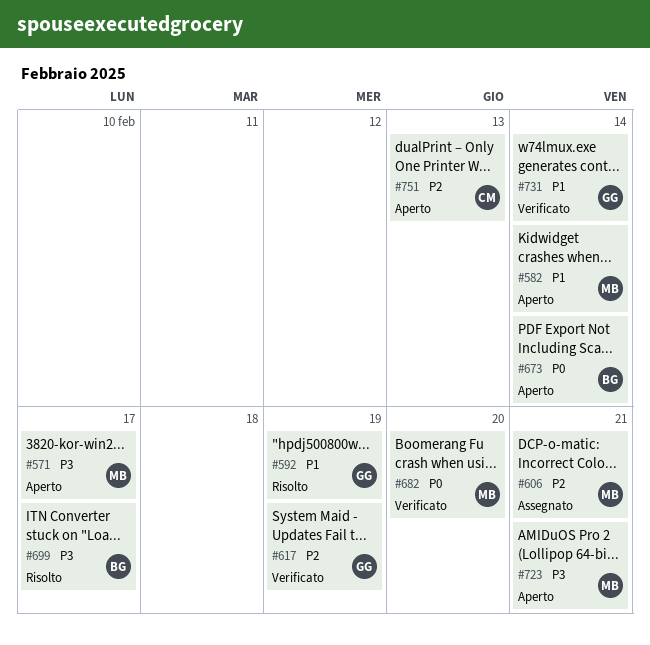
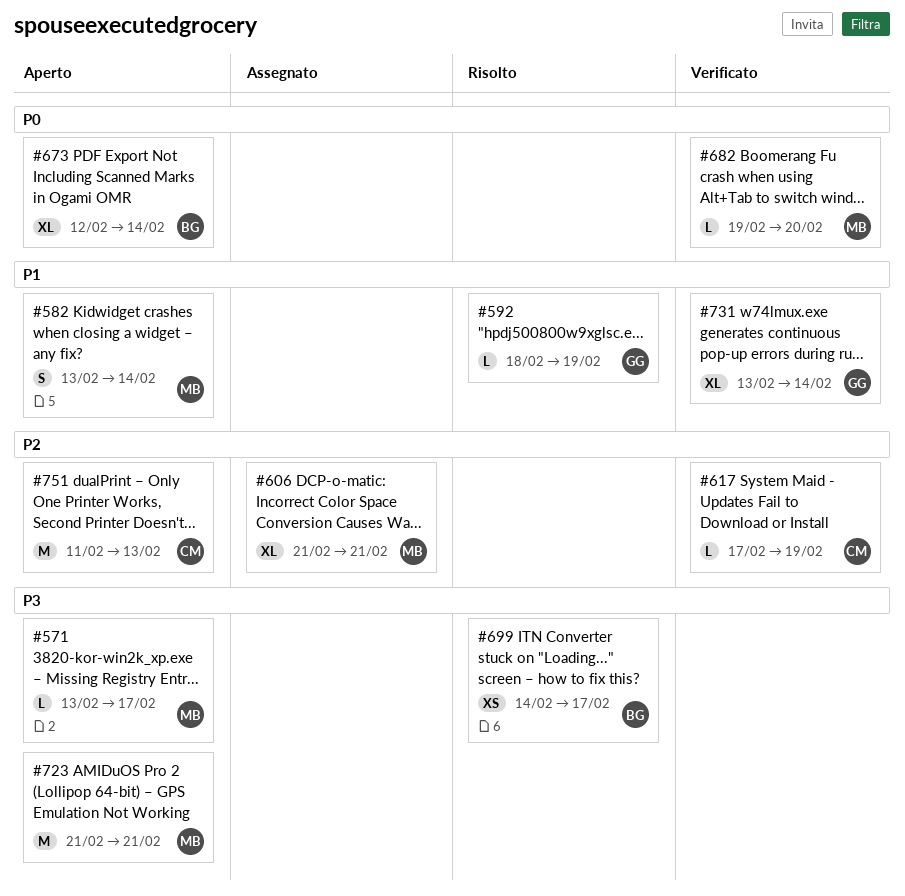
#617, owner: GG -> CM

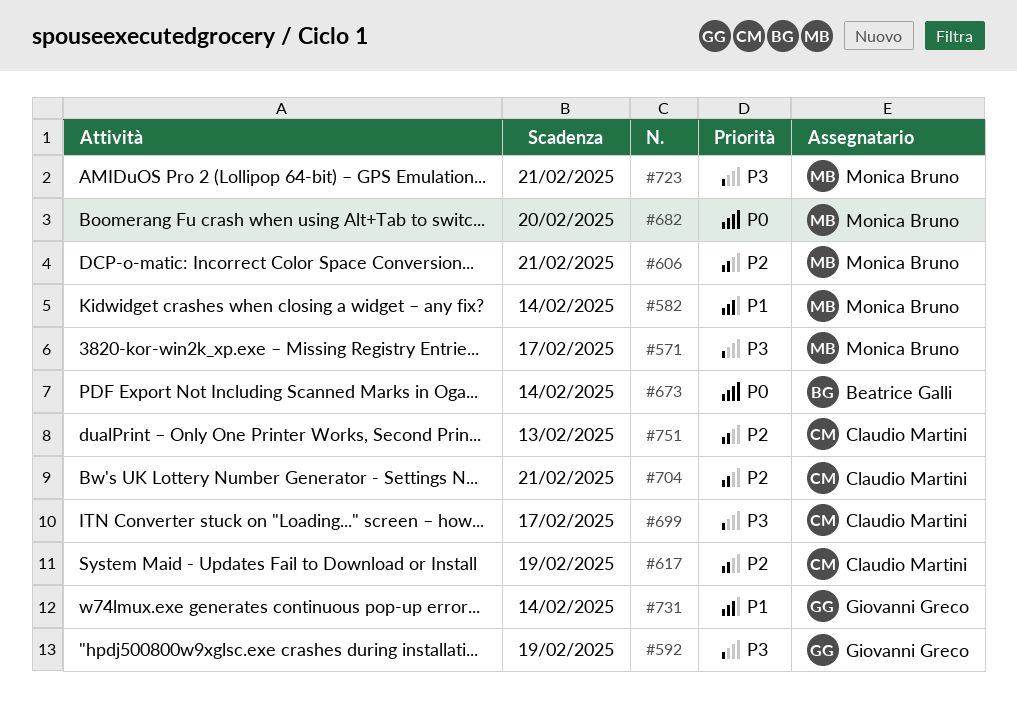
#592, priority: P1 -> P3
#699, owner: Beatrice Galli -> Claudio Martini
#704: none -> present

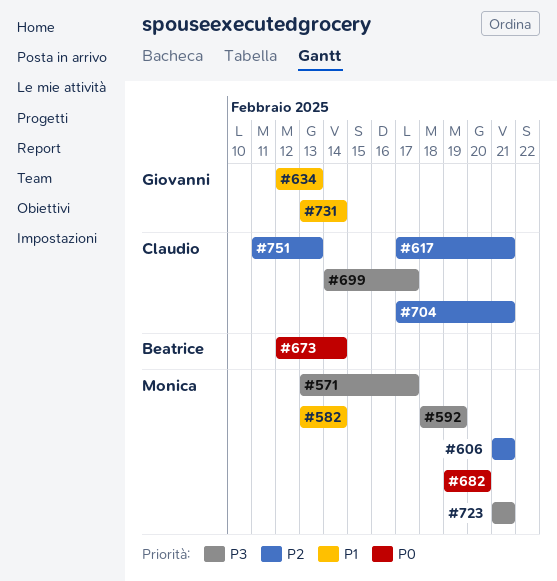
#592, owner: Giovanni Greco -> Monica Bruno
#617, due: Feb 19 -> Feb 21
#634: none -> present

